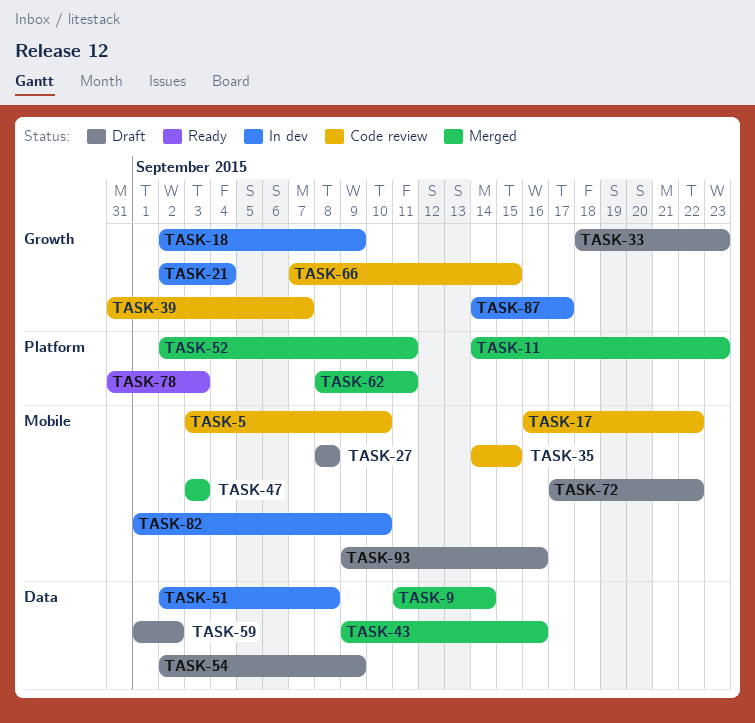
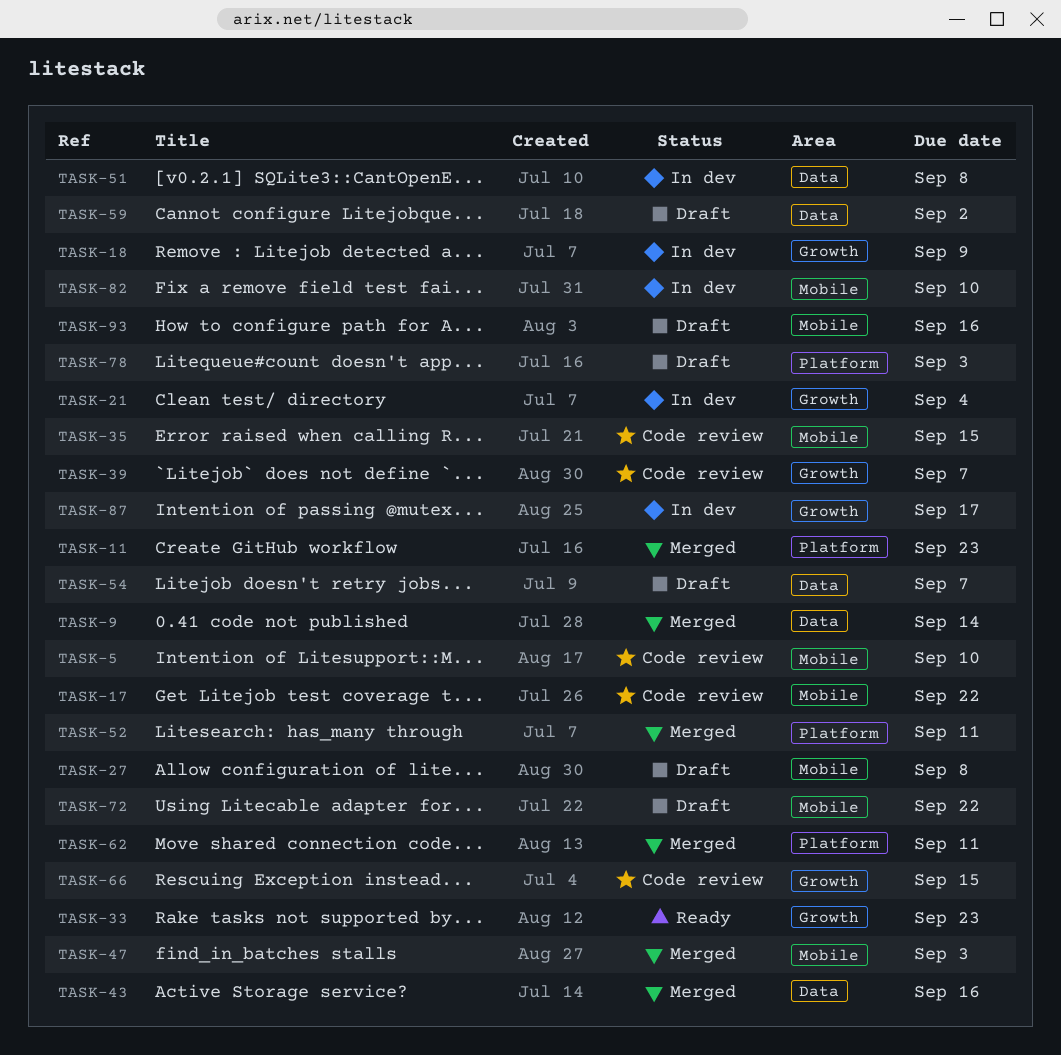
TASK-33, status: Draft -> Ready
TASK-54, due: Sep 9 -> Sep 7
TASK-78, status: Ready -> Draft

